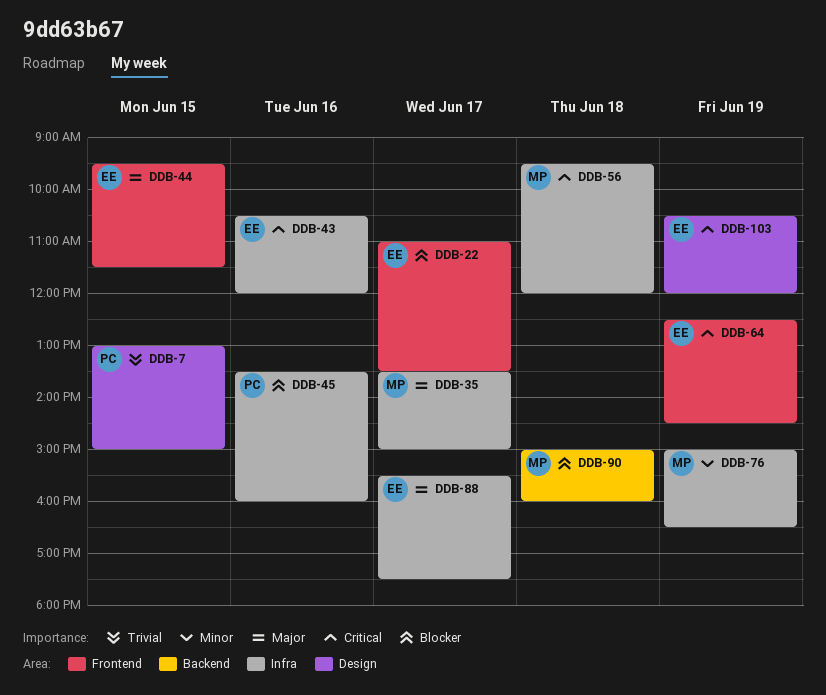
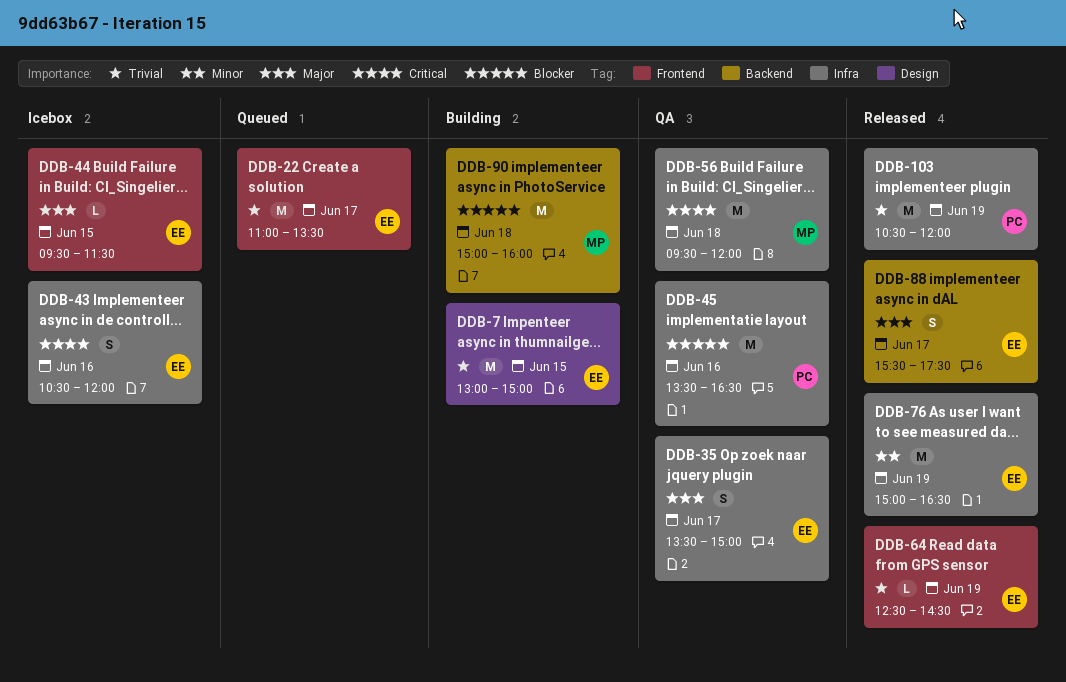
DDB-7, owner: PC -> EE
DDB-22, priority: Blocker -> Trivial
DDB-35, owner: MP -> EE
DDB-45, ends: 16:00 -> 16:30
DDB-64, priority: Critical -> Trivial
DDB-76, owner: MP -> EE
DDB-88, label: Infra -> Backend
DDB-103, owner: EE -> PC
DDB-103, priority: Critical -> Trivial
DDB-103, label: Design -> Infra

